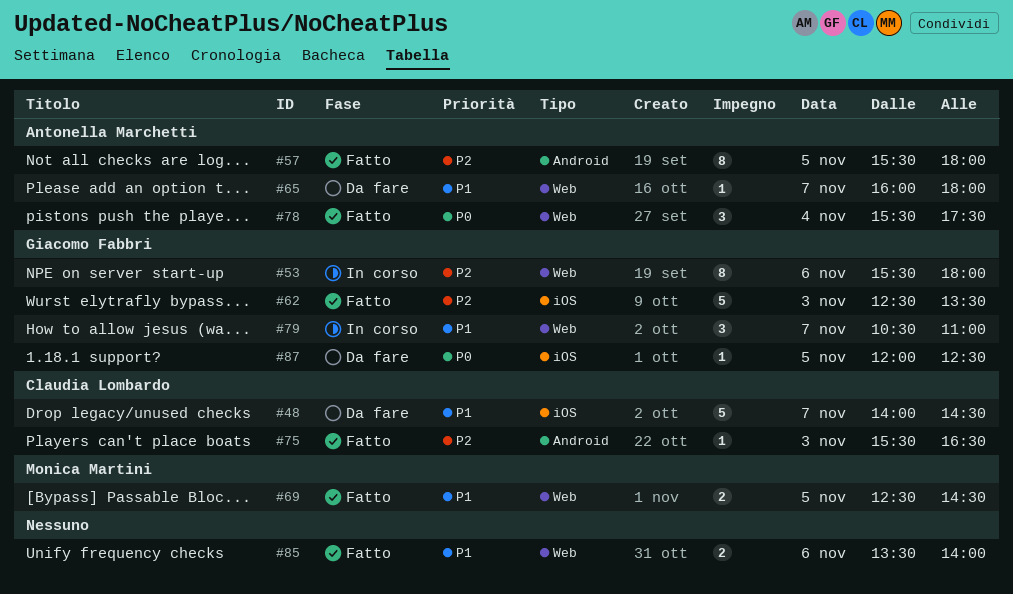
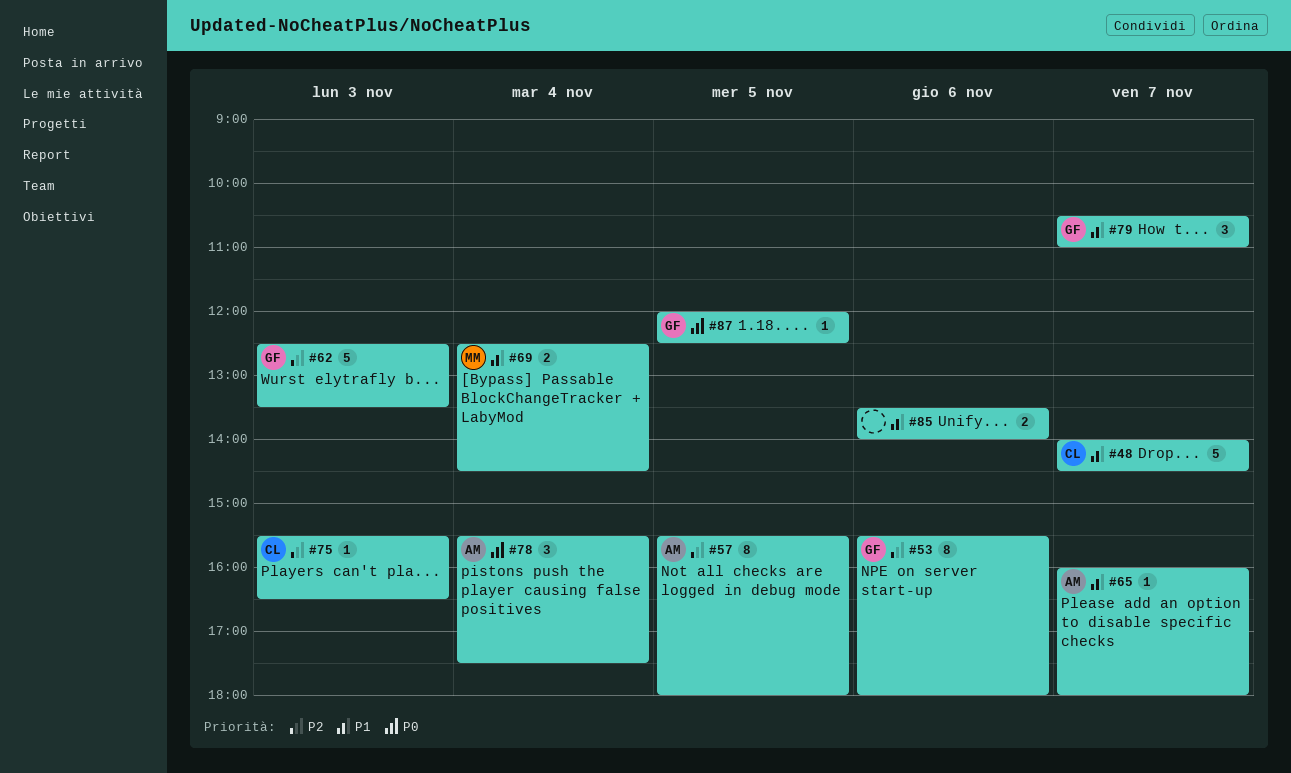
#69, day: Nov 5 -> Nov 4

